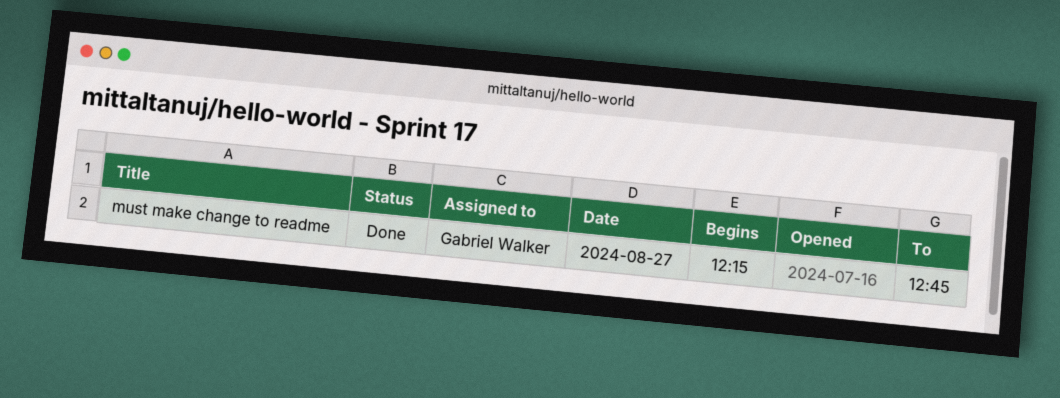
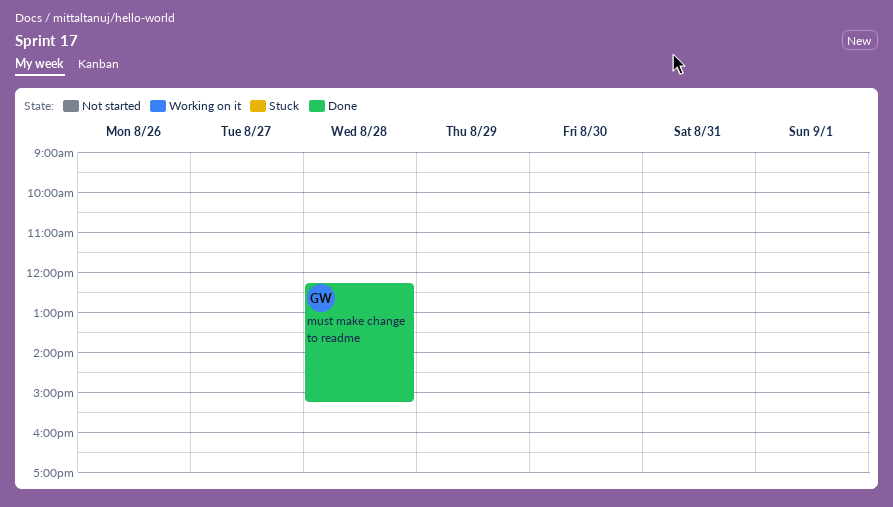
must make change to readme, day: Aug 27 -> Aug 28
must make change to readme, ends: 12:45 -> 15:15

